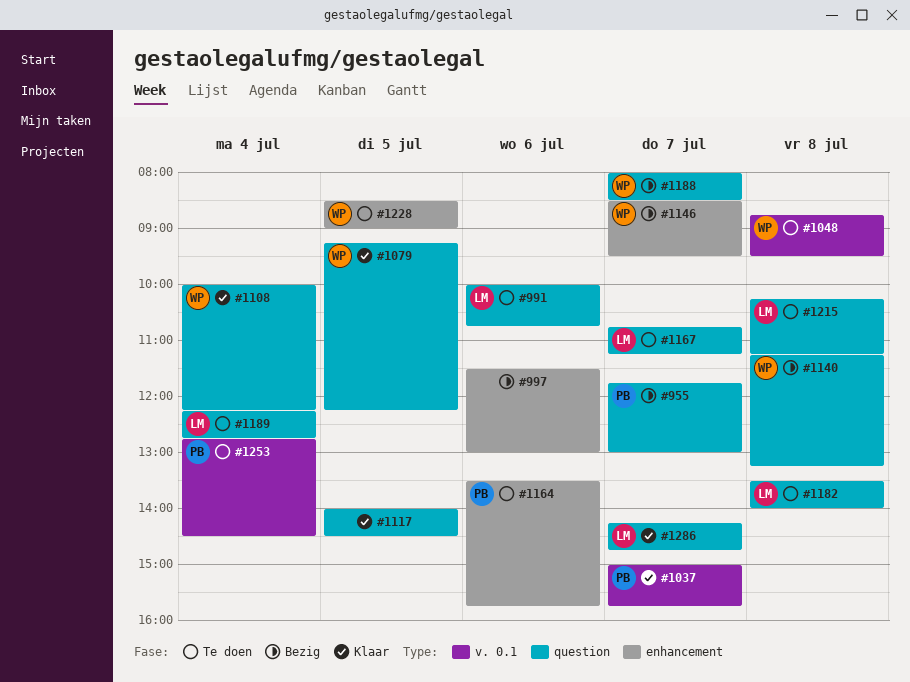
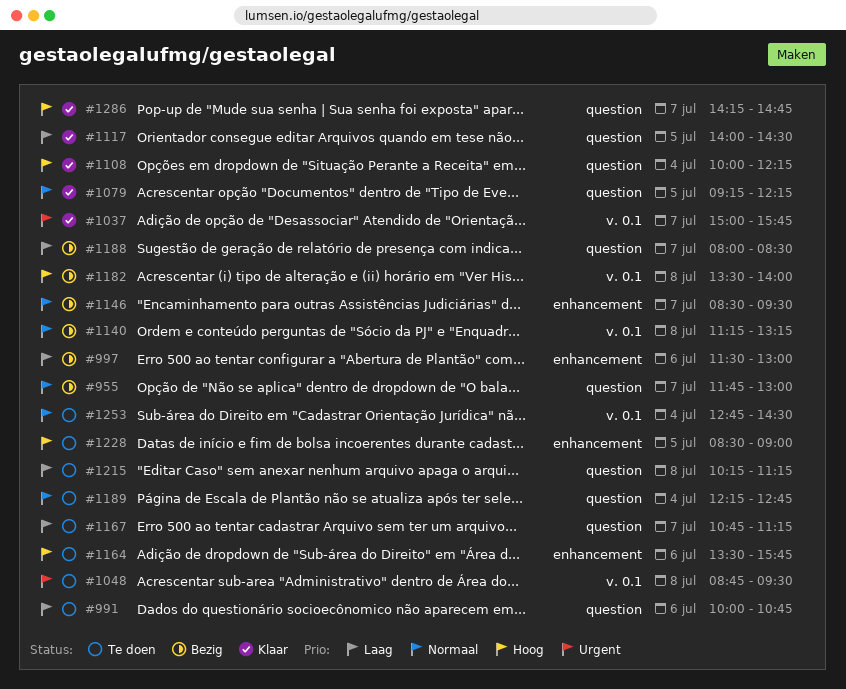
#1140, label: question -> v. 0.1
#1182, status: Te doen -> Bezig
#1182, label: question -> v. 0.1

